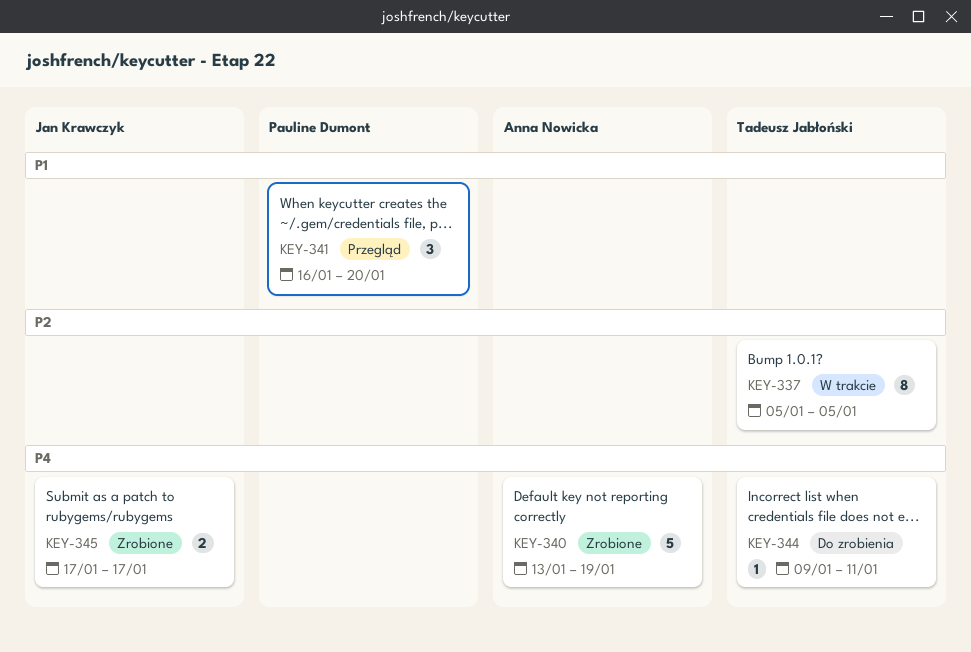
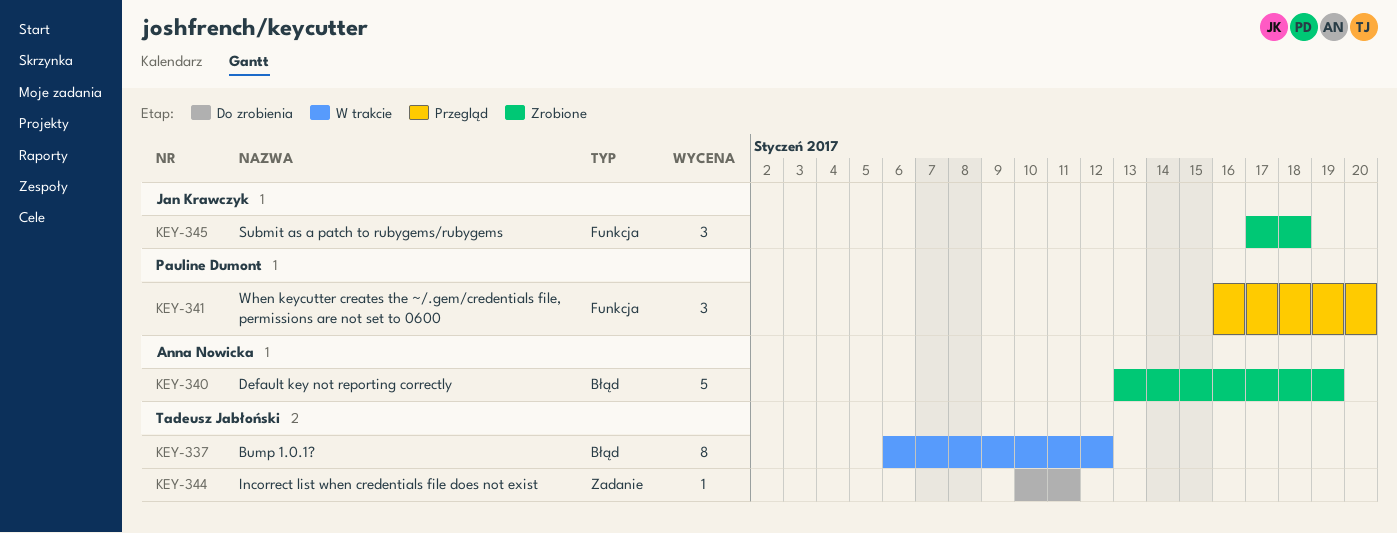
KEY-337, start: Jan 5 -> Jan 6
KEY-337, due: Jan 5 -> Jan 12
KEY-344, start: Jan 9 -> Jan 10
KEY-345, estimate: 2 -> 3
KEY-345, due: Jan 17 -> Jan 18

